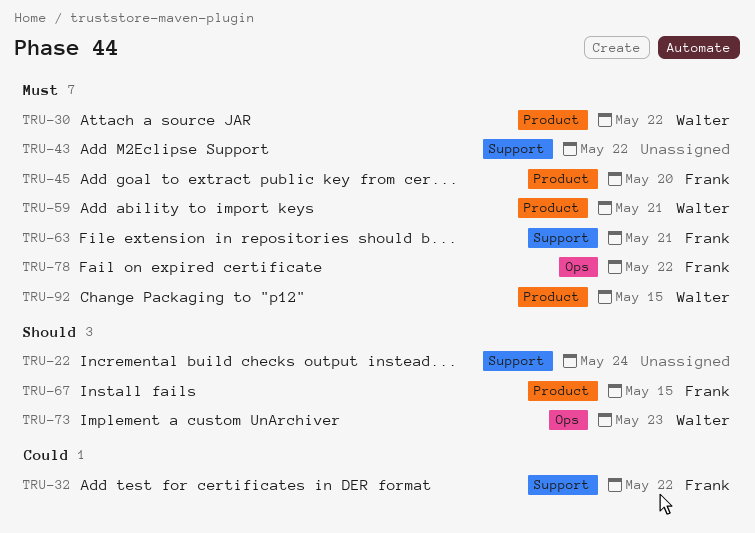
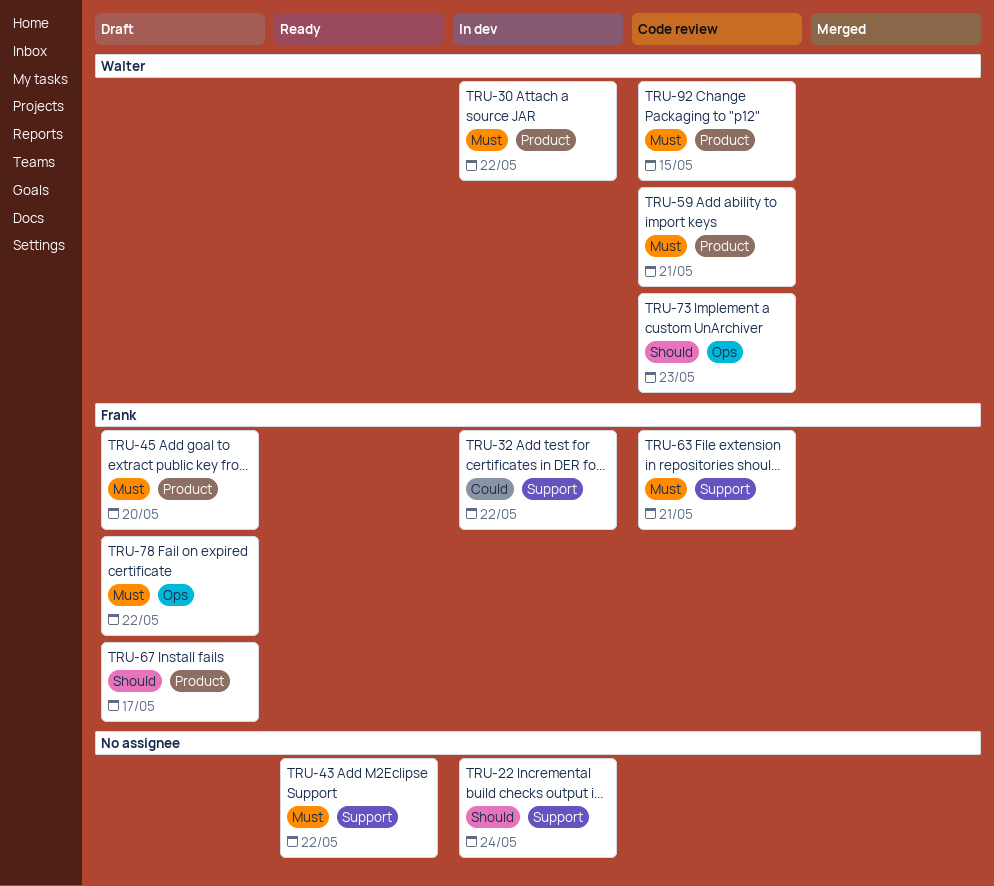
TRU-67, due: May 15 -> May 17

